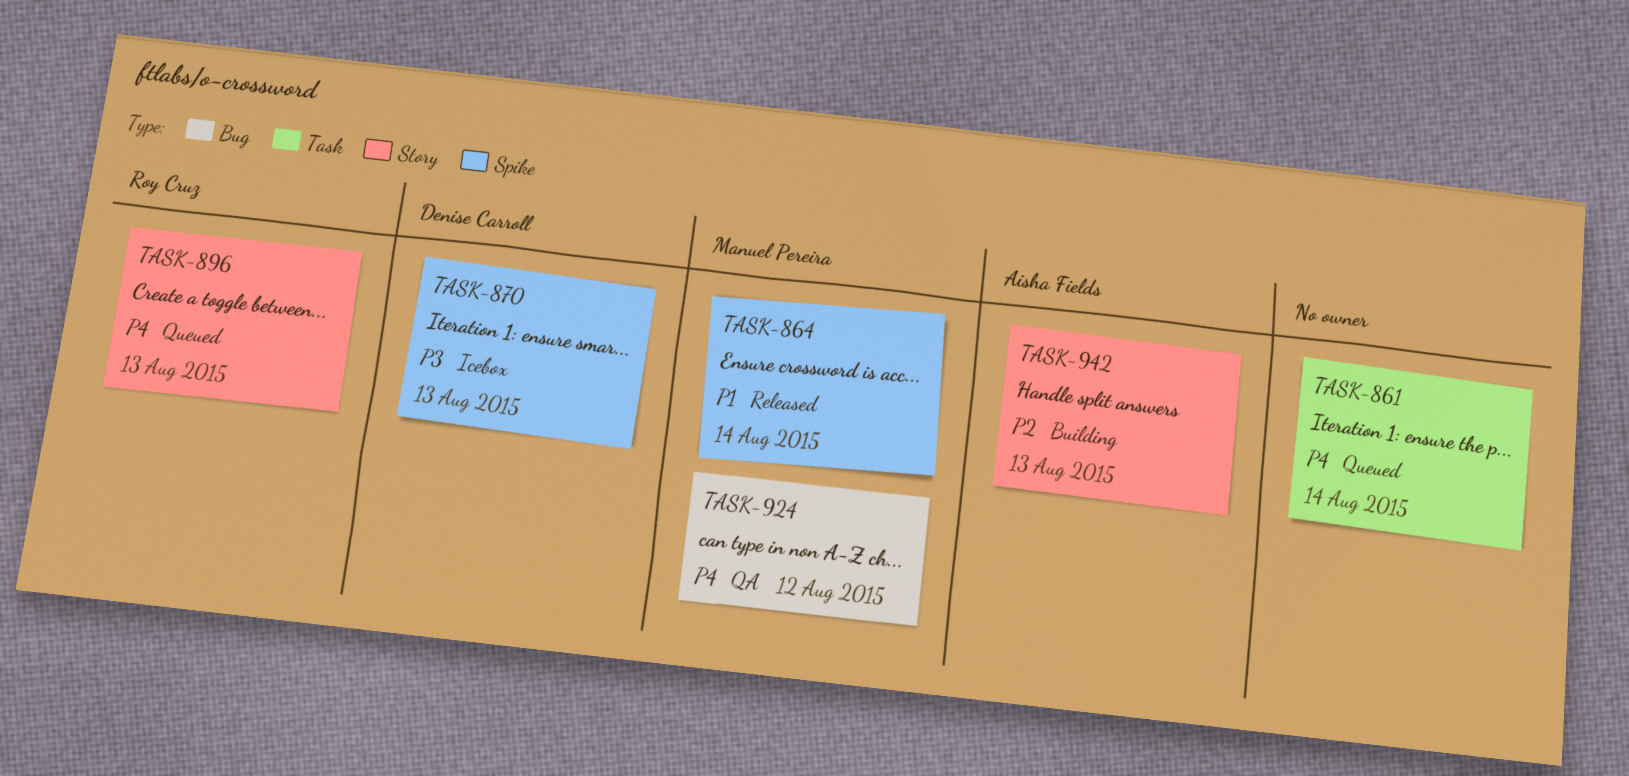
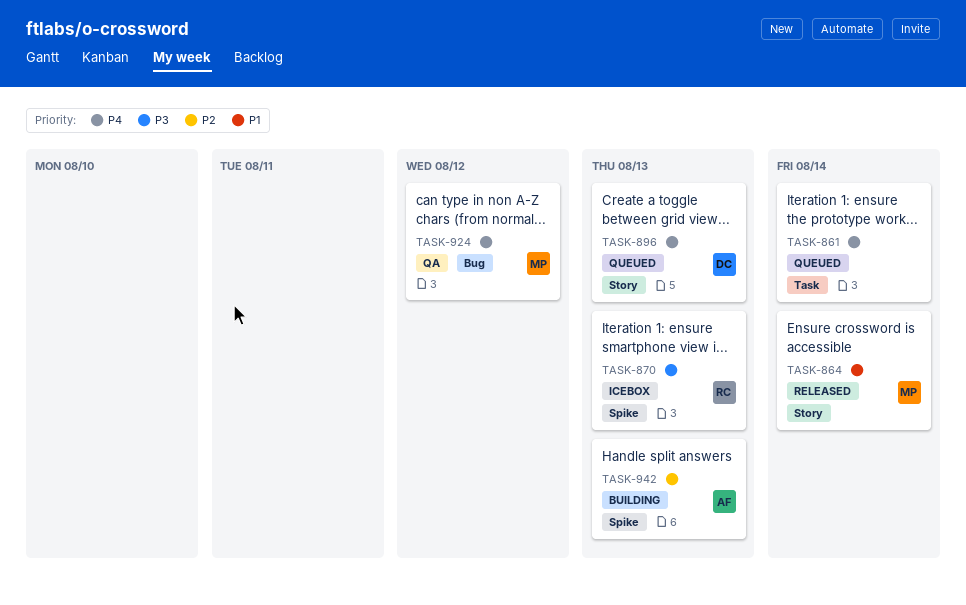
TASK-864, label: Spike -> Story
TASK-870, owner: Denise Carroll -> Roy Cruz
TASK-896, owner: Roy Cruz -> Denise Carroll
TASK-942, label: Story -> Spike

